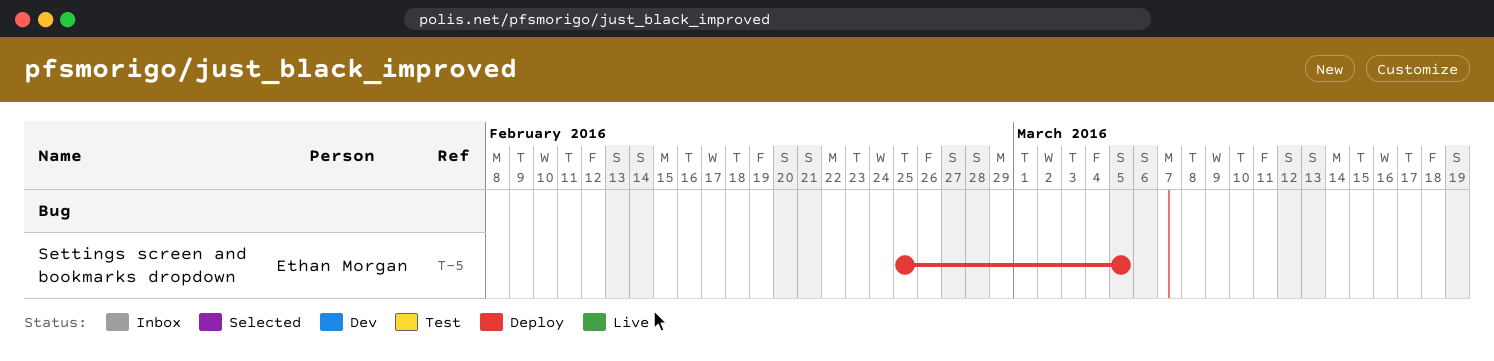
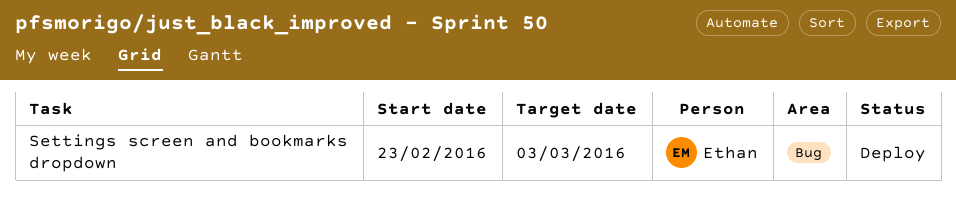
Settings screen and bookmarks dropdown, start: Feb 25 -> Feb 23
Settings screen and bookmarks dropdown, due: Mar 5 -> Mar 3

